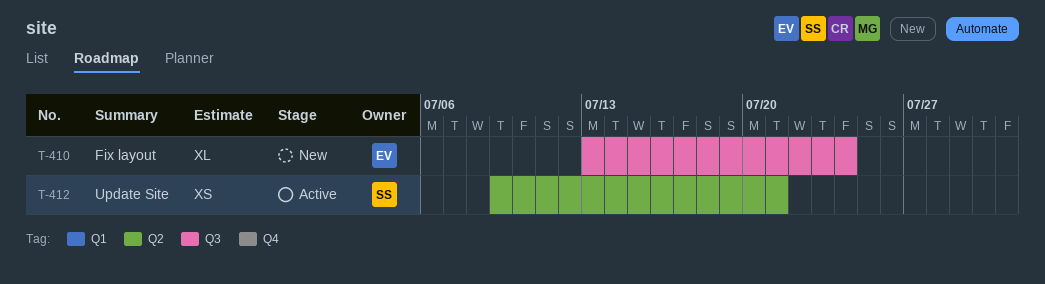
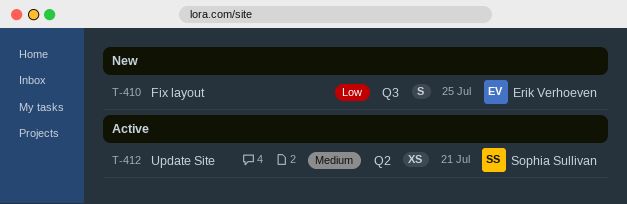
T-410, estimate: XL -> S
T-410, due: Jul 24 -> Jul 25

